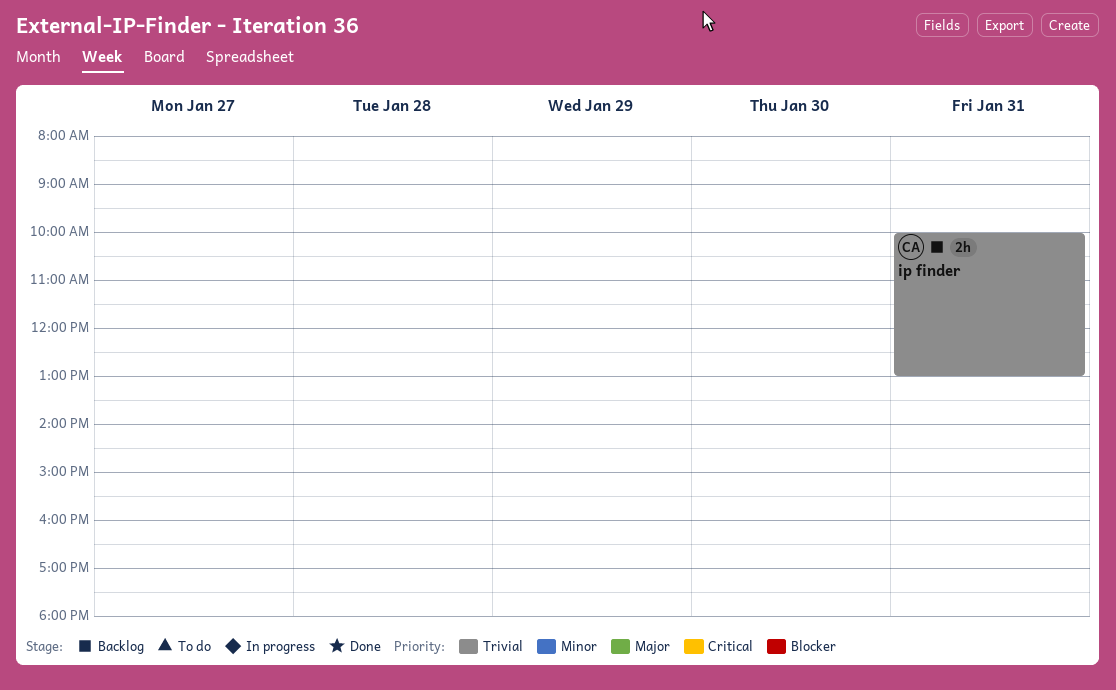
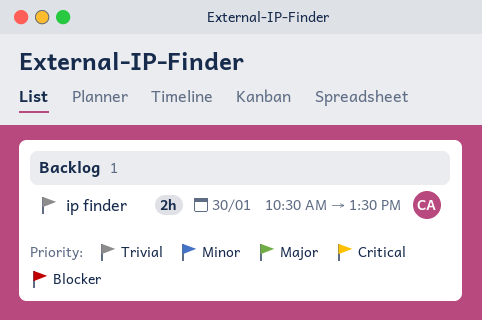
ip finder, day: Jan 31 -> Jan 30
ip finder, begins: 10:00 -> 10:30
ip finder, ends: 13:00 -> 13:30

